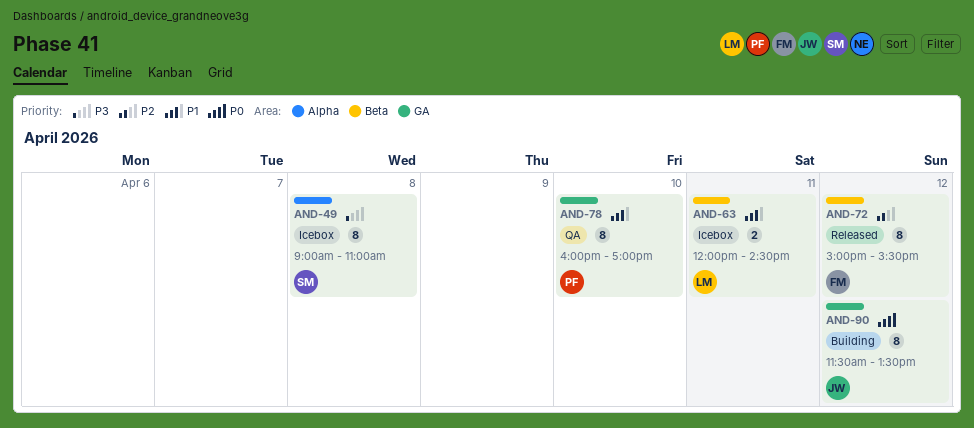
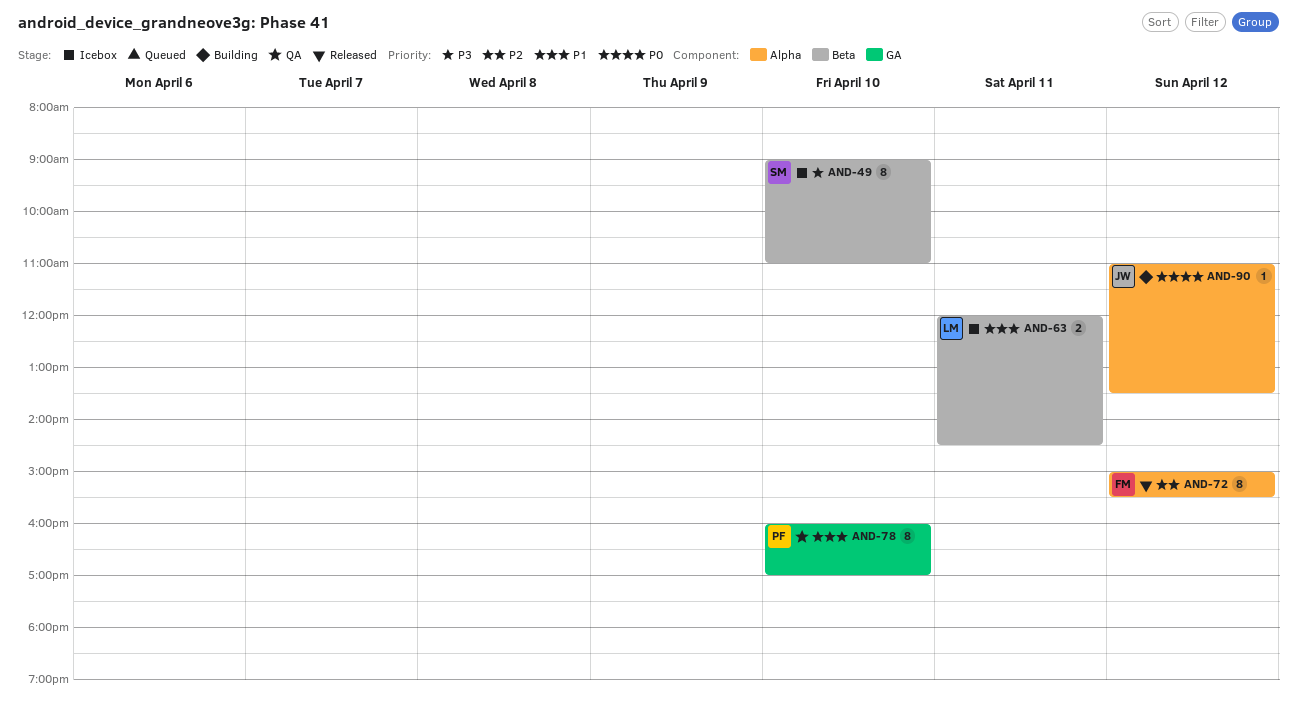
AND-49, label: Alpha -> Beta
AND-49, day: Apr 8 -> Apr 10
AND-72, label: Beta -> Alpha
AND-90, label: GA -> Alpha
AND-90, estimate: 8 -> 1
AND-90, begins: 11:30 -> 11:00

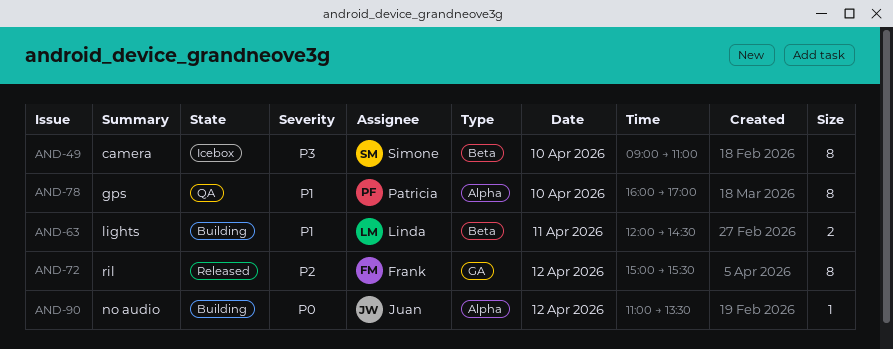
AND-63, status: Icebox -> Building
AND-72, label: Alpha -> GA
AND-78, label: GA -> Alpha

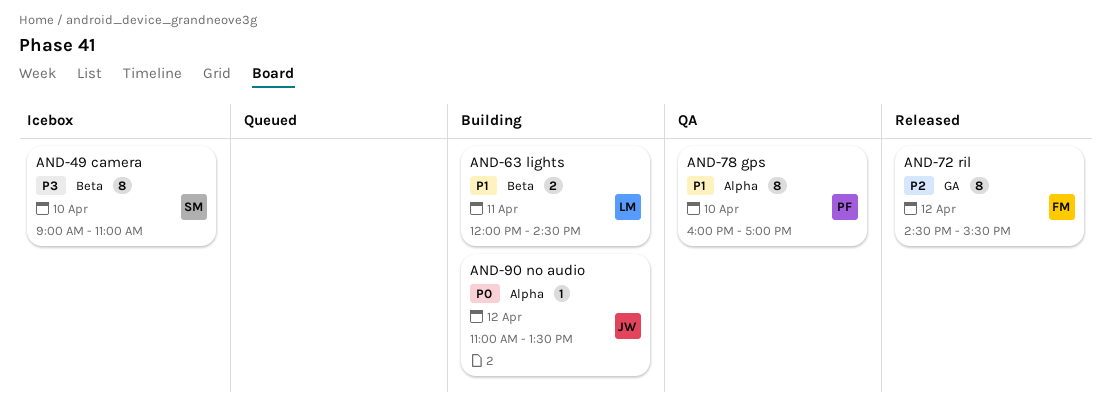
AND-72, begins: 15:00 -> 14:30

